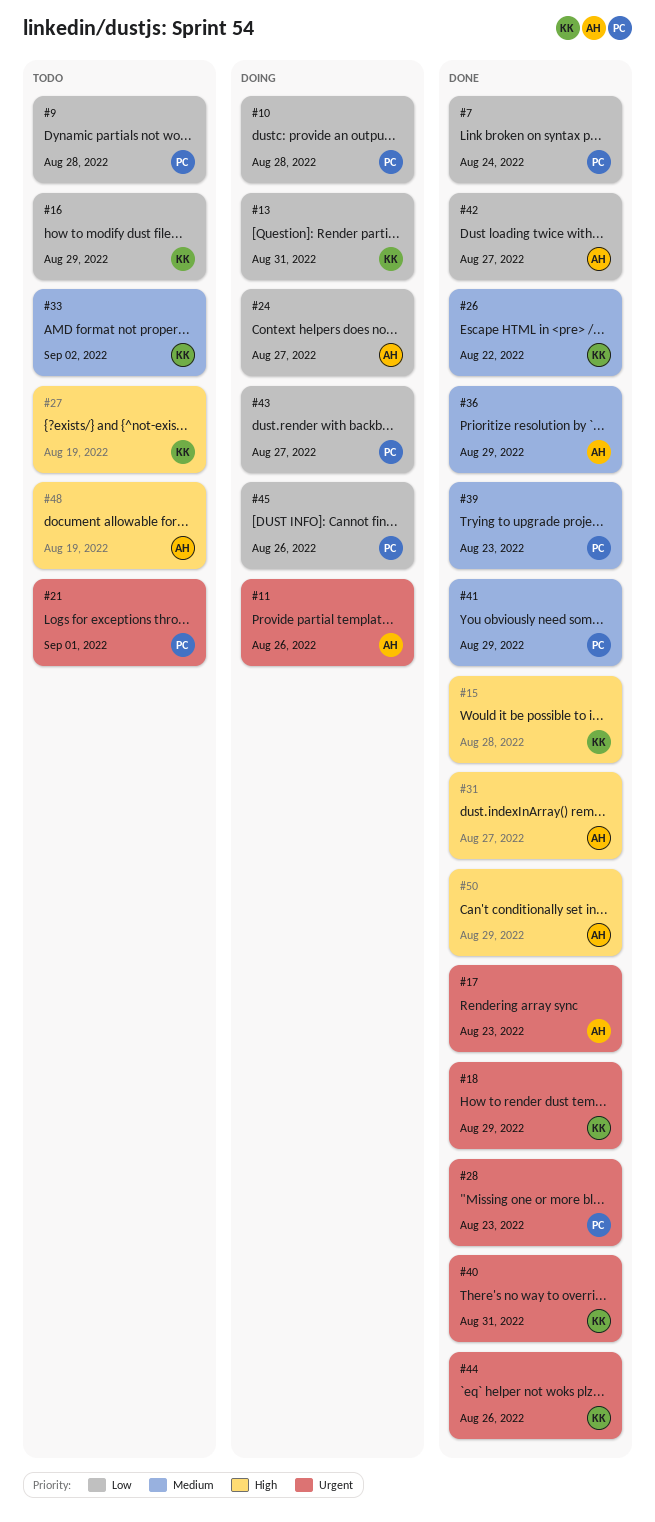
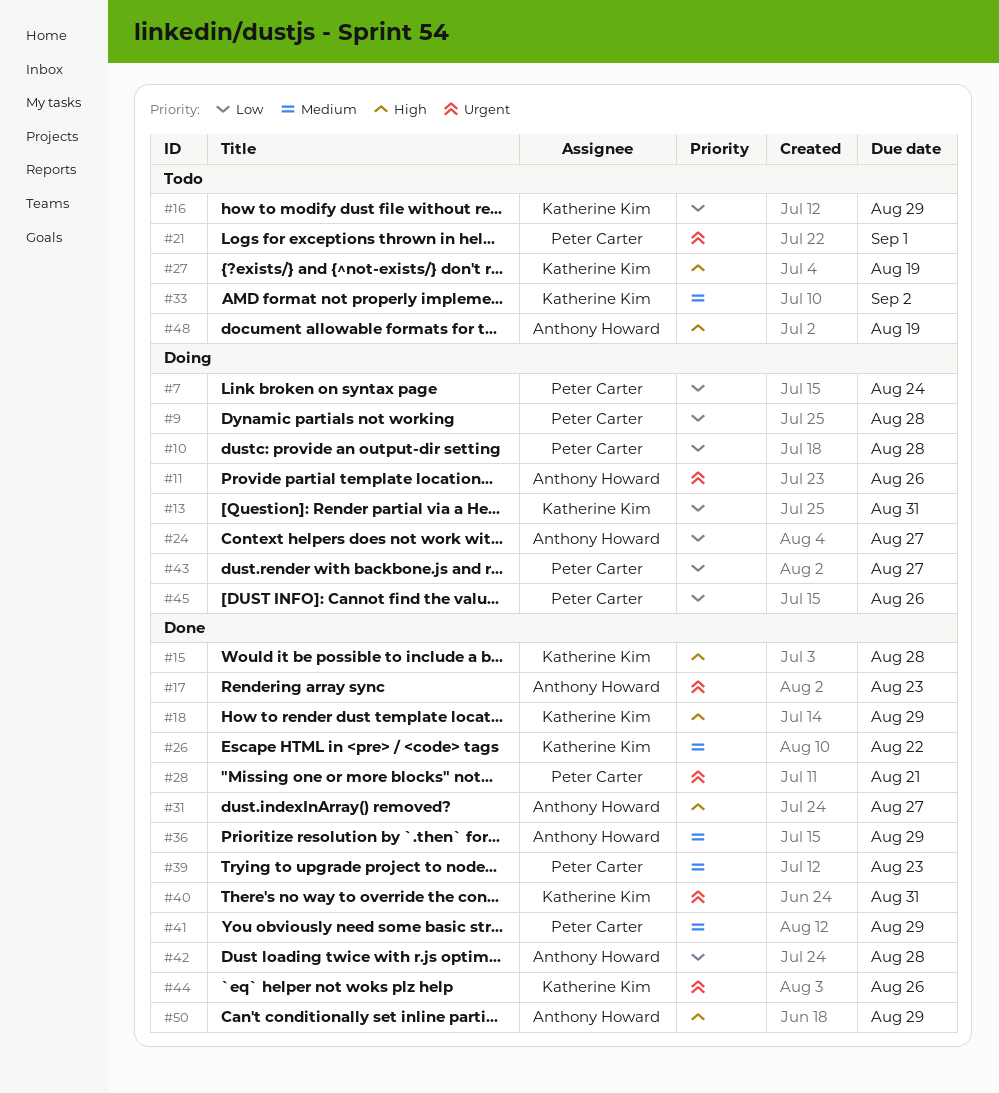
#7, status: Done -> Doing
#9, status: Todo -> Doing
#18, priority: Urgent -> High
#28, due: Aug 23 -> Aug 21
#42, due: Aug 27 -> Aug 28

